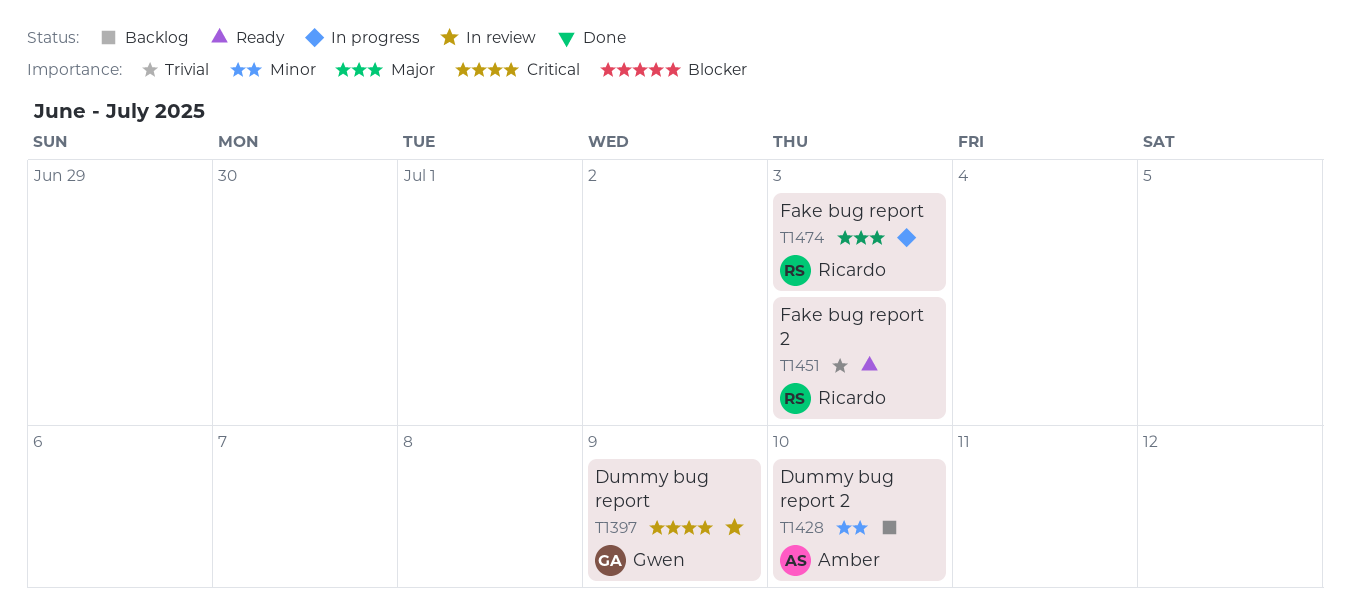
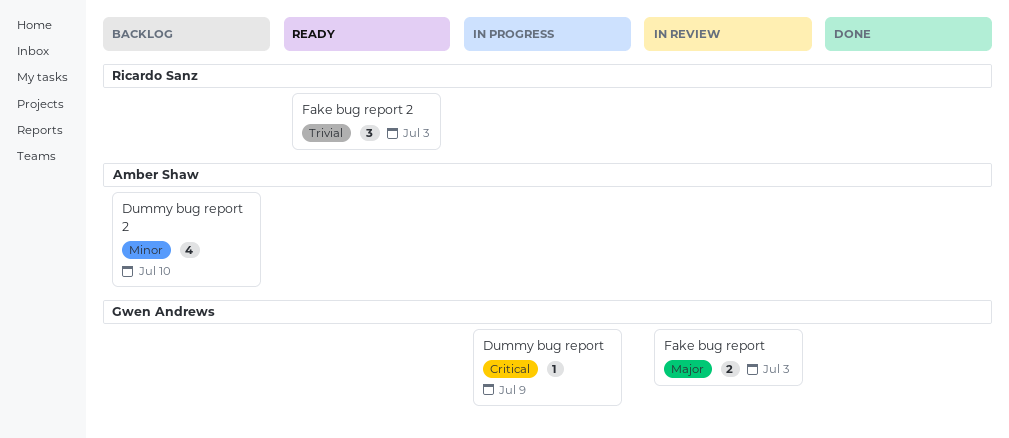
Dummy bug report, status: In review -> In progress
Fake bug report, status: In progress -> In review
Fake bug report, owner: Ricardo Sanz -> Gwen Andrews

